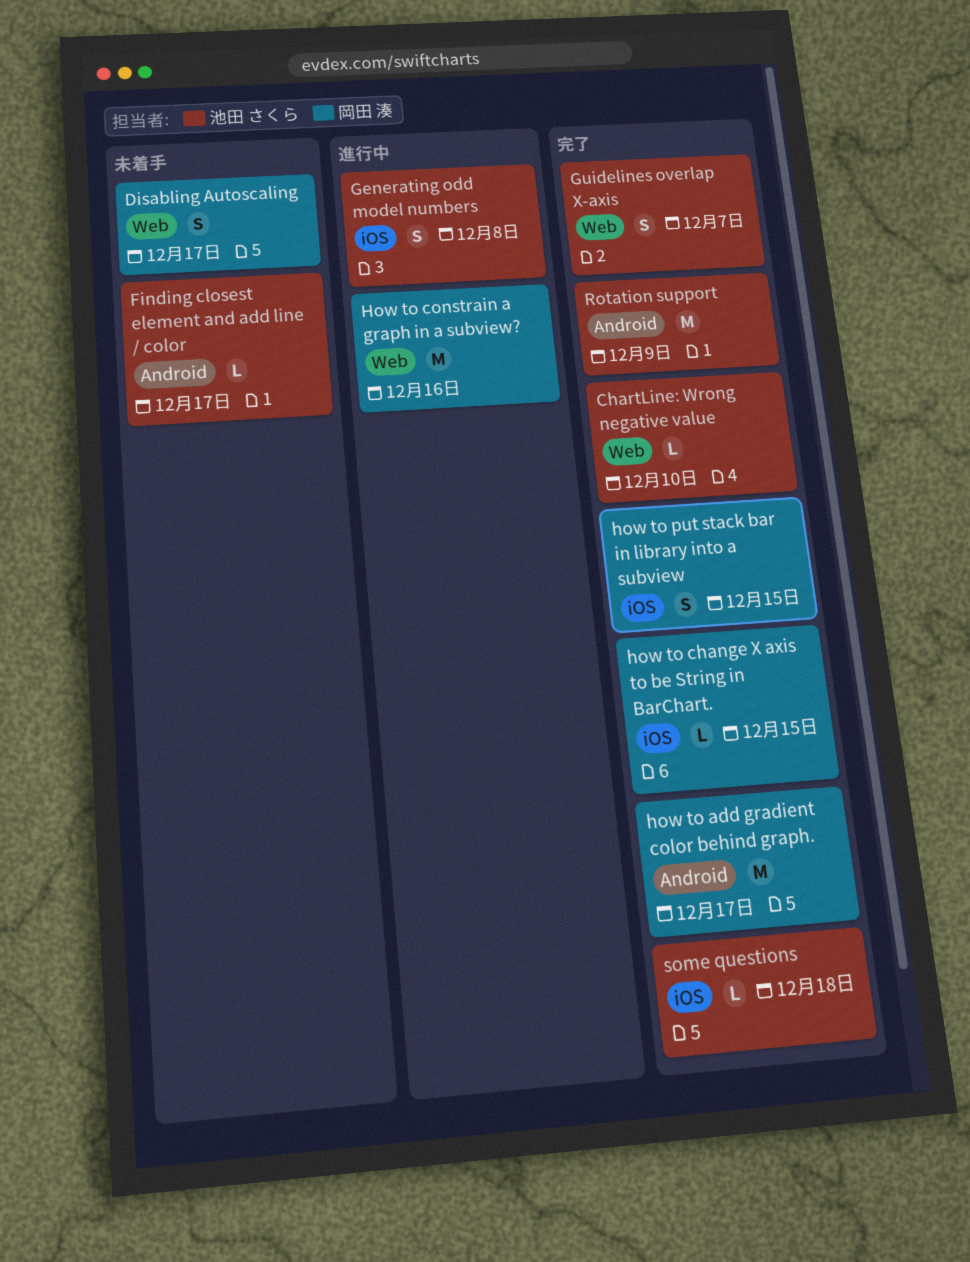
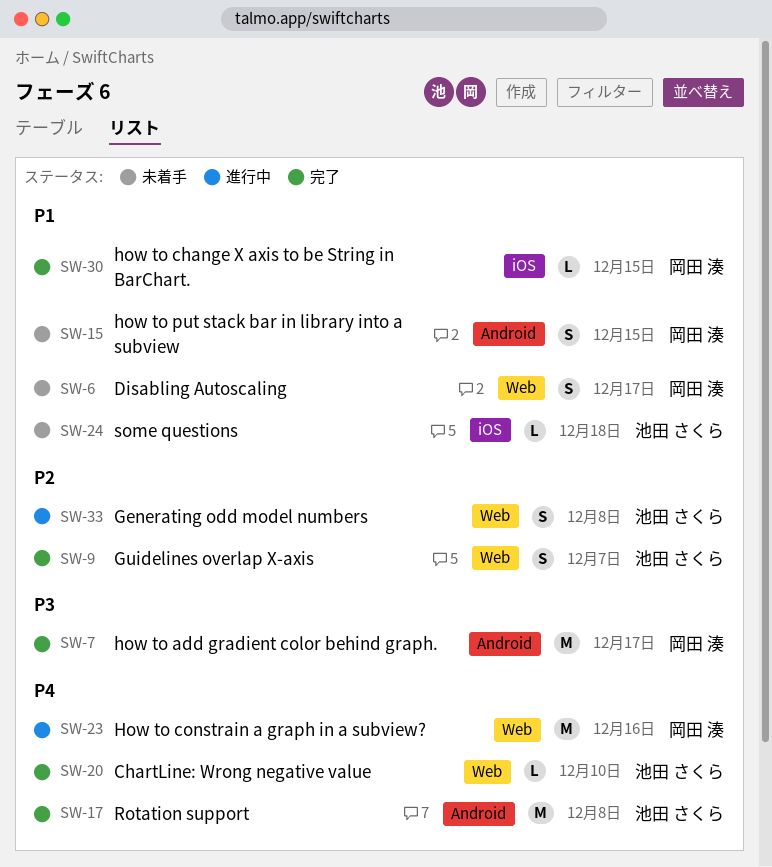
Finding closest element and add line / color: present -> none
Generating odd model numbers, label: iOS -> Web
how to put stack bar in library into a subview, status: 完了 -> 未着手
how to put stack bar in library into a subview, label: iOS -> Android
Rotation support, due: Dec 9 -> Dec 8
some questions, status: 完了 -> 未着手

